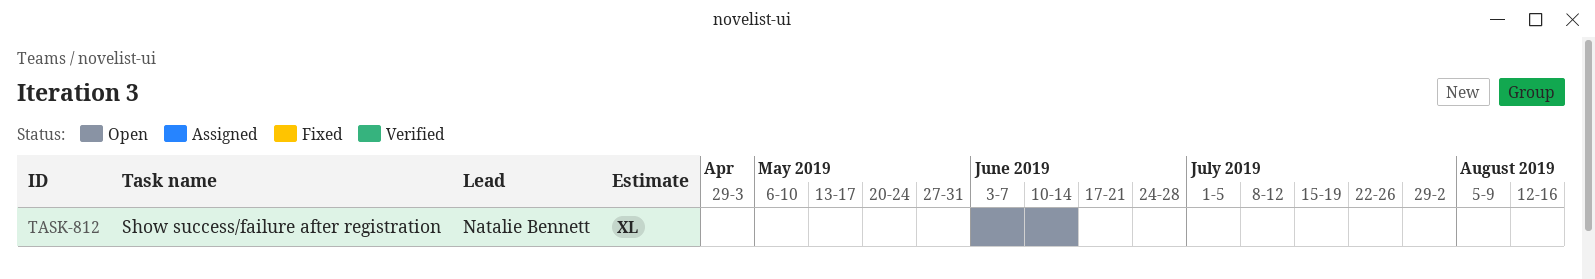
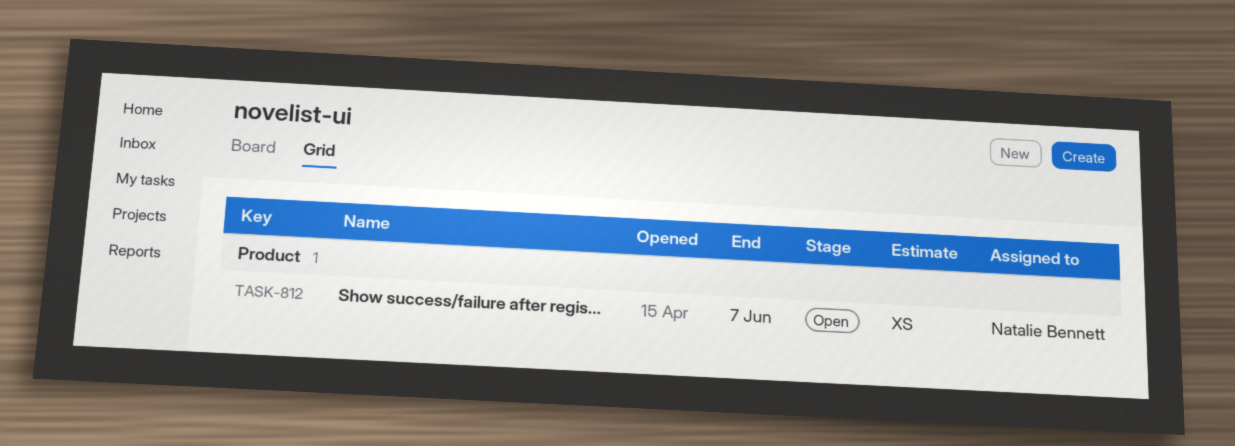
TASK-812, estimate: XL -> XS
TASK-812, due: Jun 14 -> Jun 7

